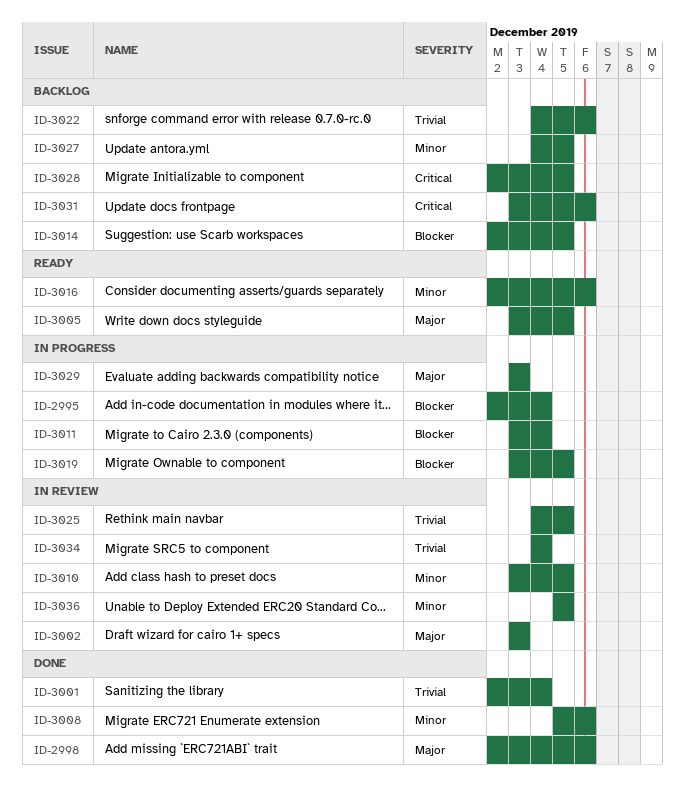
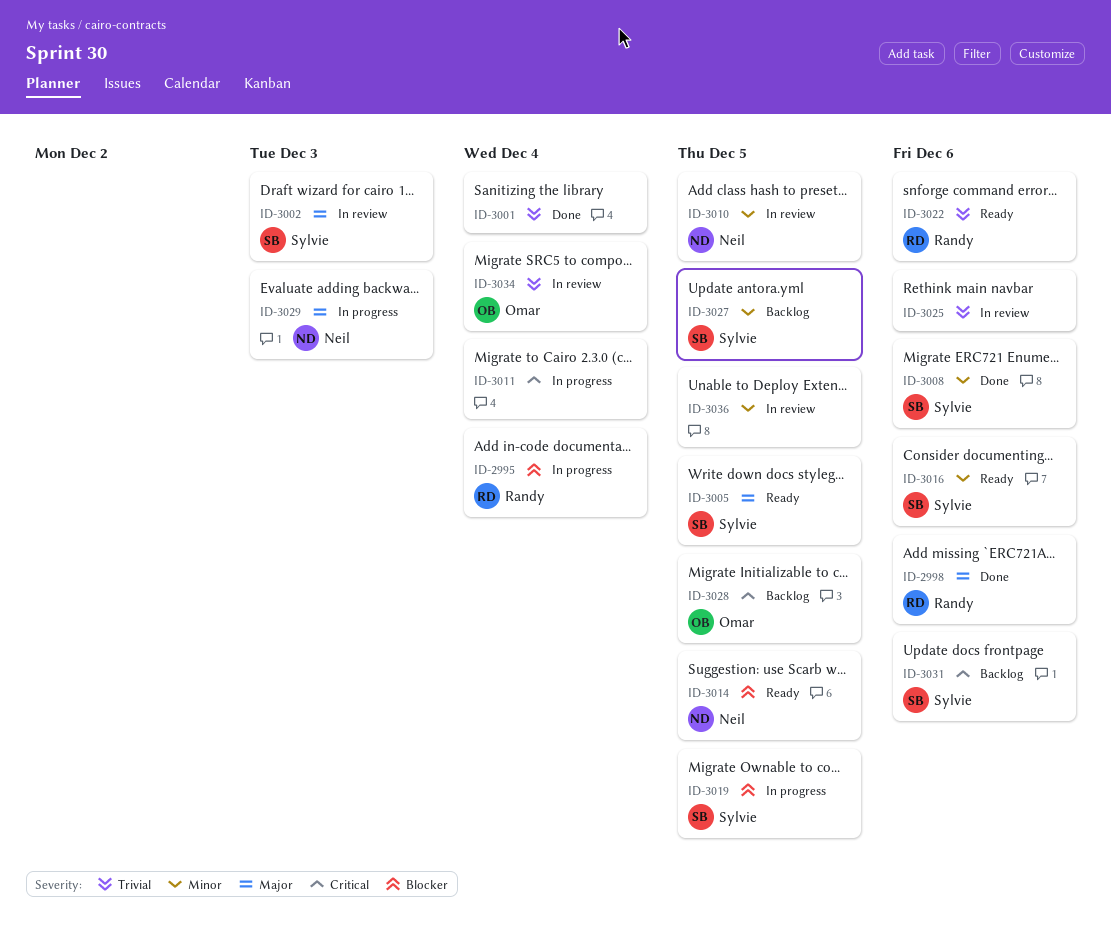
ID-3011, priority: Blocker -> Critical
ID-3014, status: Backlog -> Ready
ID-3022, status: Backlog -> Ready
ID-3025, due: Dec 5 -> Dec 6

